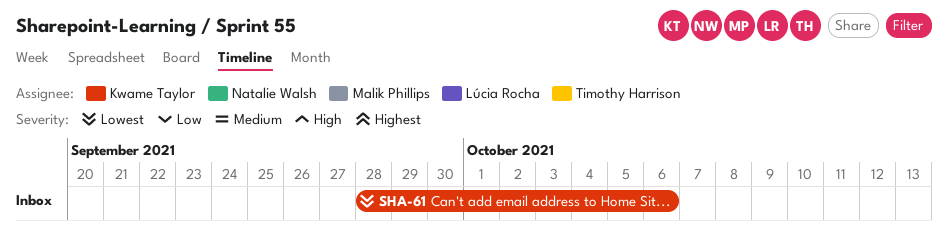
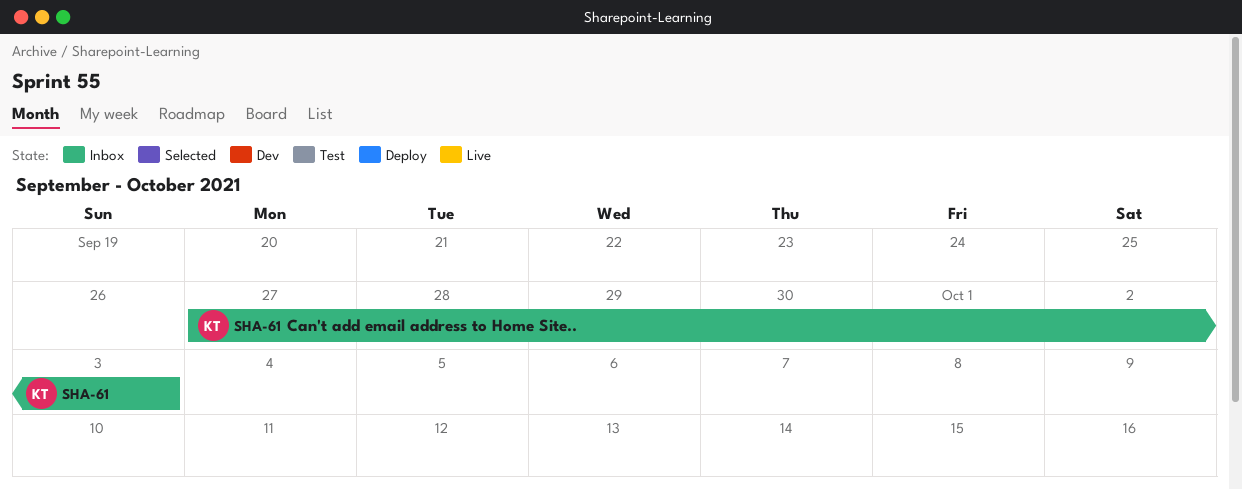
SHA-61, start: Sep 28 -> Sep 27
SHA-61, due: Oct 6 -> Oct 3

